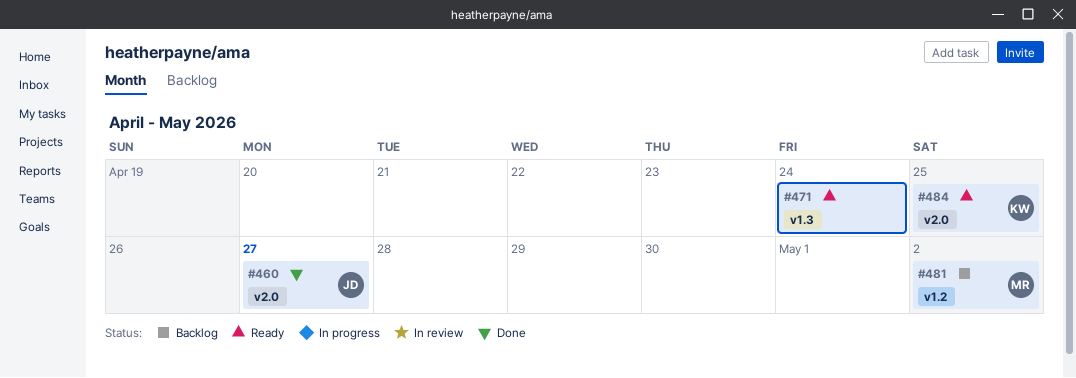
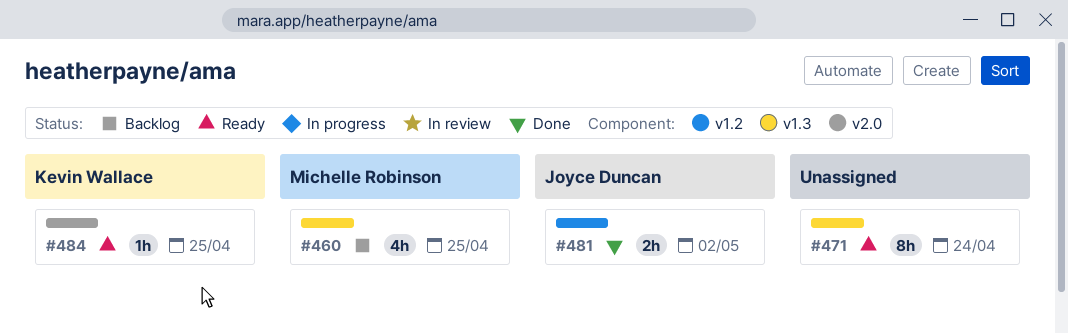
#460, status: Done -> Backlog
#460, owner: Joyce Duncan -> Michelle Robinson
#460, label: v2.0 -> v1.3
#460, due: Apr 27 -> Apr 25
#481, status: Backlog -> Done
#481, owner: Michelle Robinson -> Joyce Duncan

